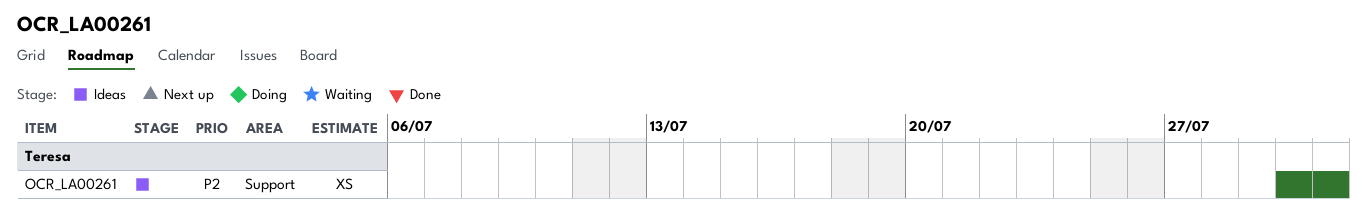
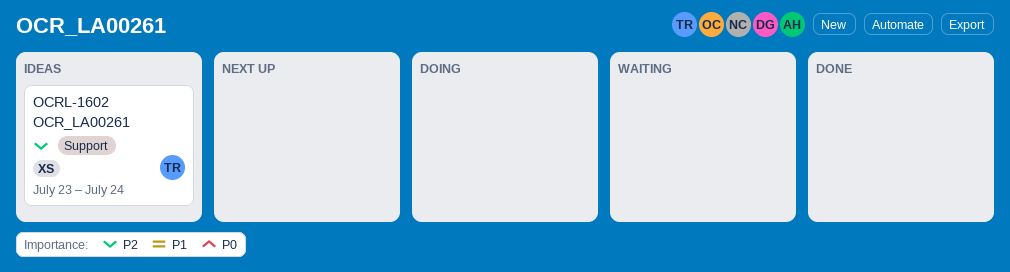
OCR_LA00261, start: Jul 30 -> Jul 23
OCR_LA00261, due: Jul 31 -> Jul 24

